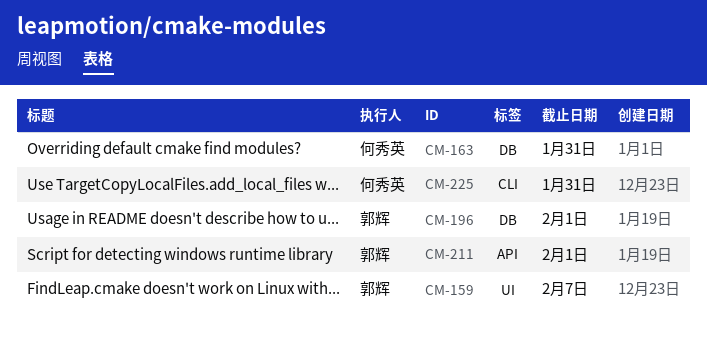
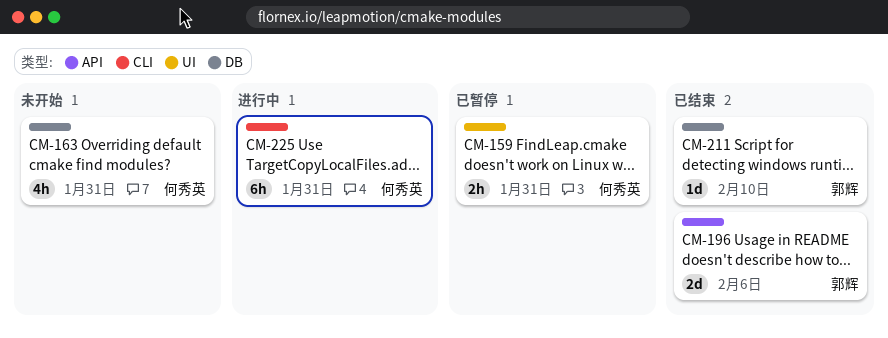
CM-159, owner: 郭辉 -> 何秀英
CM-159, due: Feb 7 -> Jan 31
CM-196, label: DB -> API
CM-196, due: Feb 1 -> Feb 6
CM-211, label: API -> DB
CM-211, due: Feb 1 -> Feb 10

